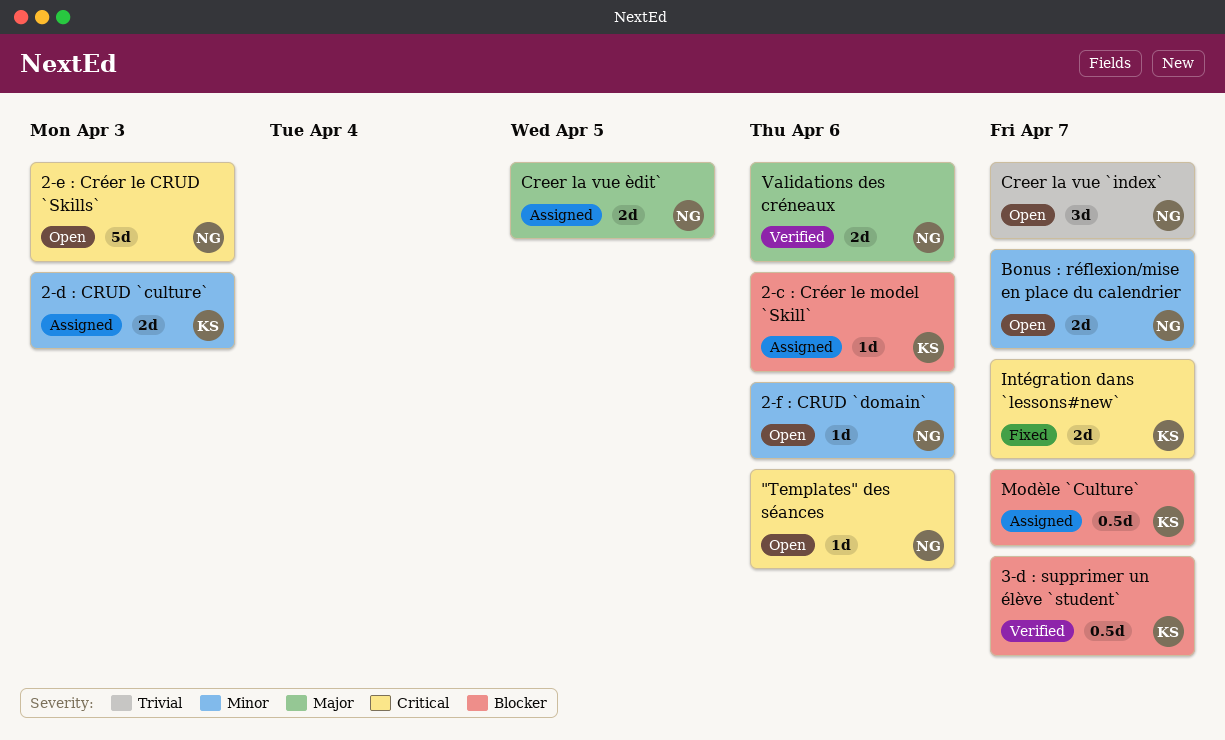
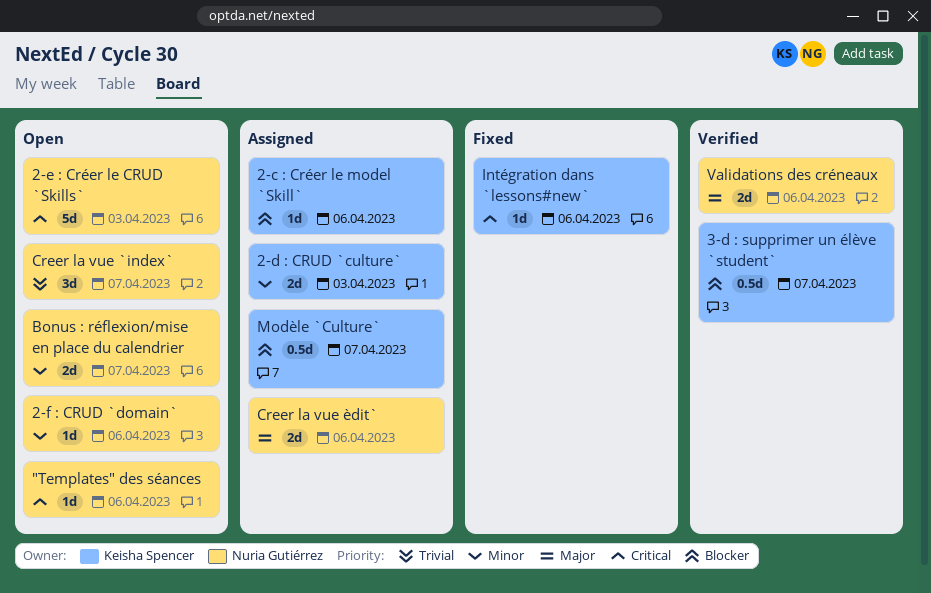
Creer la vue èdit`, due: Apr 5 -> Apr 6
Intégration dans `lessons#new`, estimate: 2d -> 1d
Intégration dans `lessons#new`, due: Apr 7 -> Apr 6

